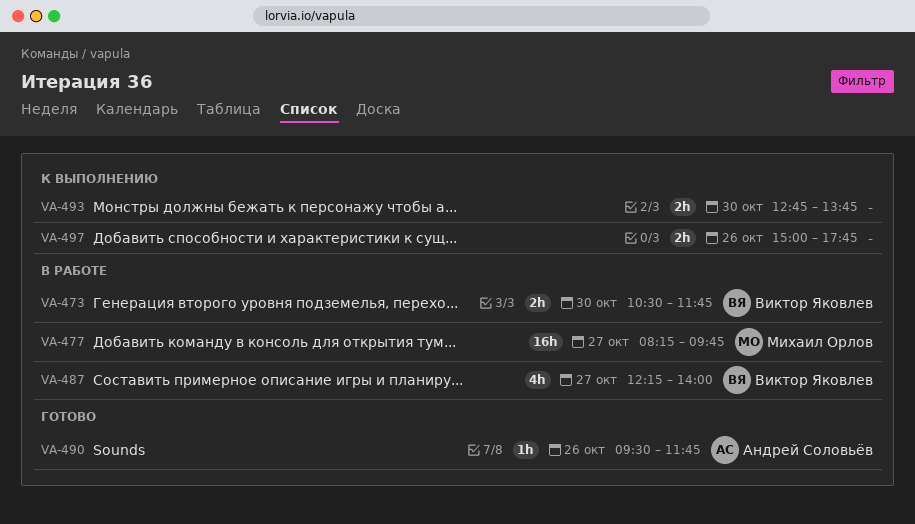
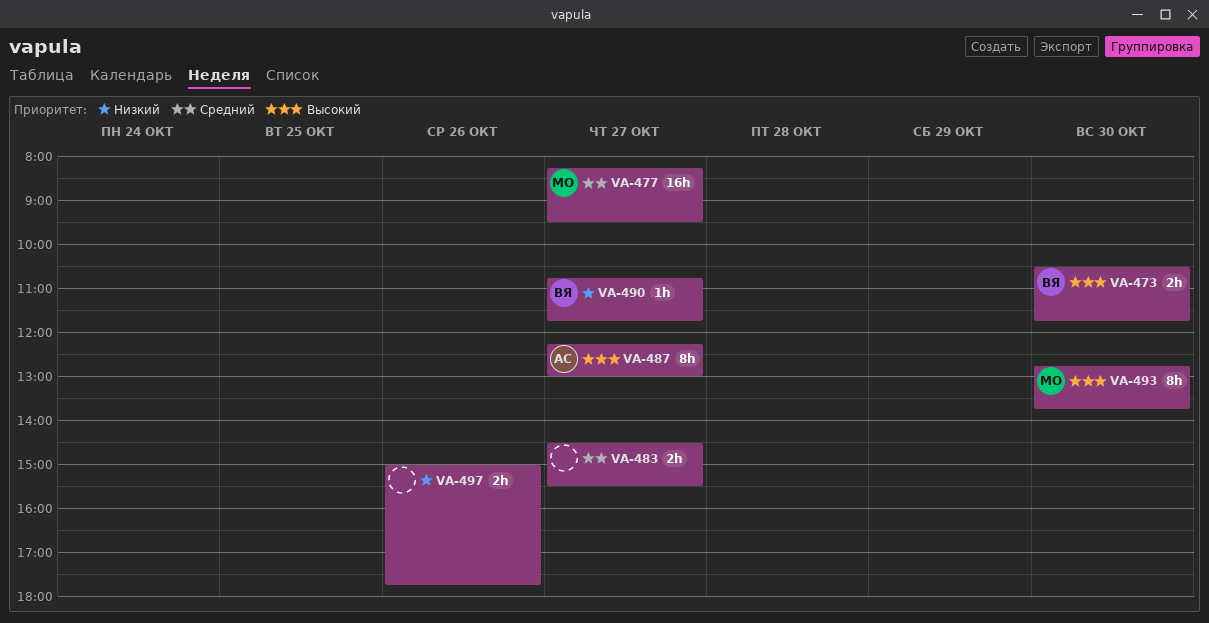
VA-477, ends: 09:45 -> 09:30
VA-483: none -> present
VA-487, owner: Виктор Яковлев -> Андрей Соловьёв
VA-487, estimate: 4h -> 8h
VA-487, ends: 14:00 -> 13:00
VA-490, owner: Андрей Соловьёв -> Виктор Яковлев
VA-490, day: Oct 26 -> Oct 27
VA-490, begins: 09:30 -> 10:45
VA-493, owner: none -> Михаил Орлов
VA-493, estimate: 2h -> 8h

